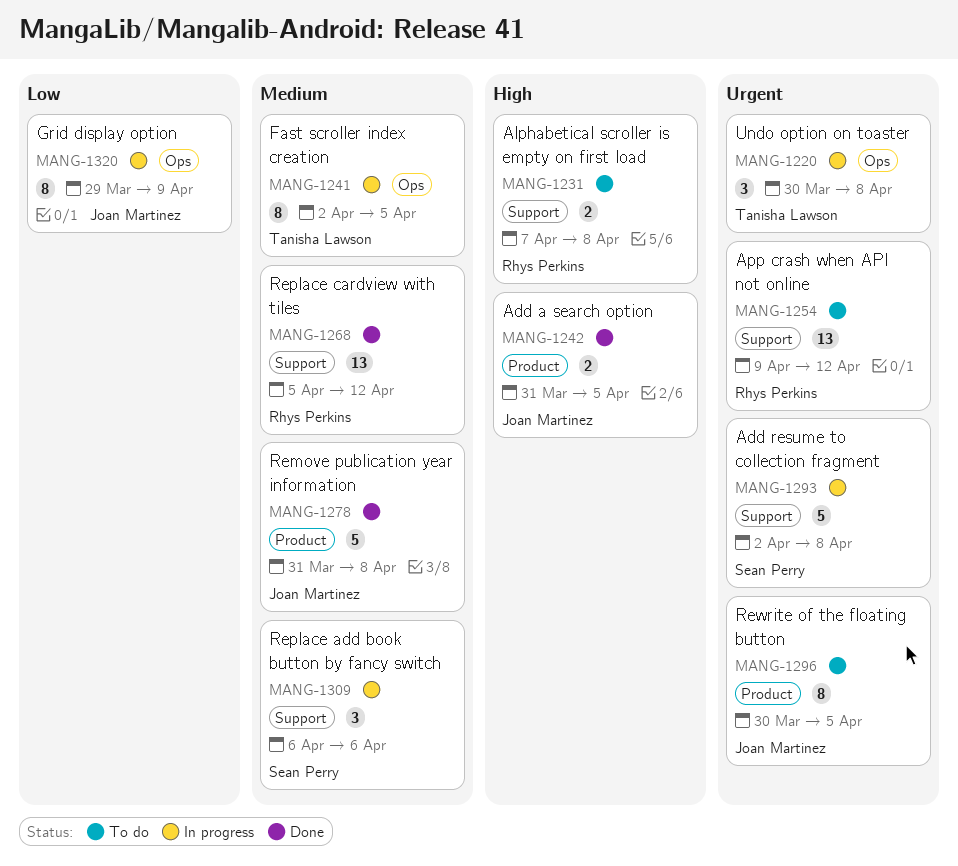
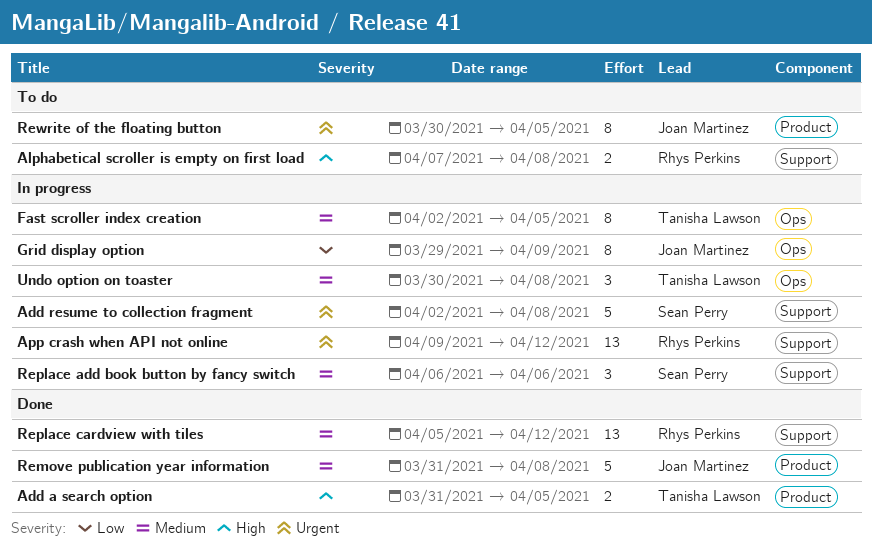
Add a search option, owner: Joan Martinez -> Tanisha Lawson
App crash when API not online, status: To do -> In progress
Undo option on toaster, priority: Urgent -> Medium

